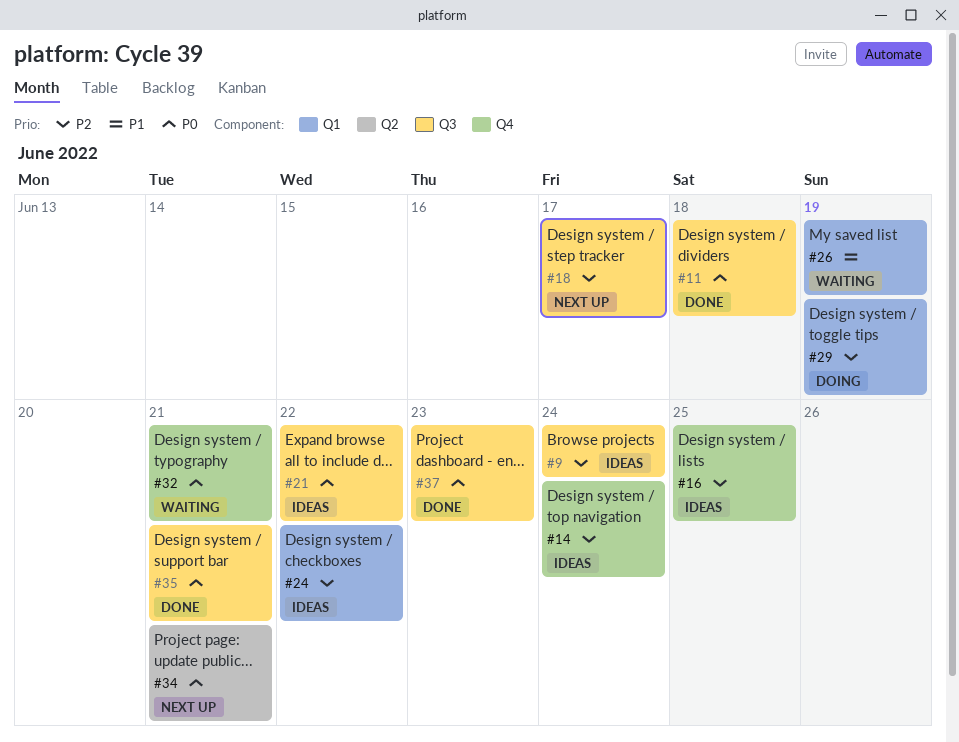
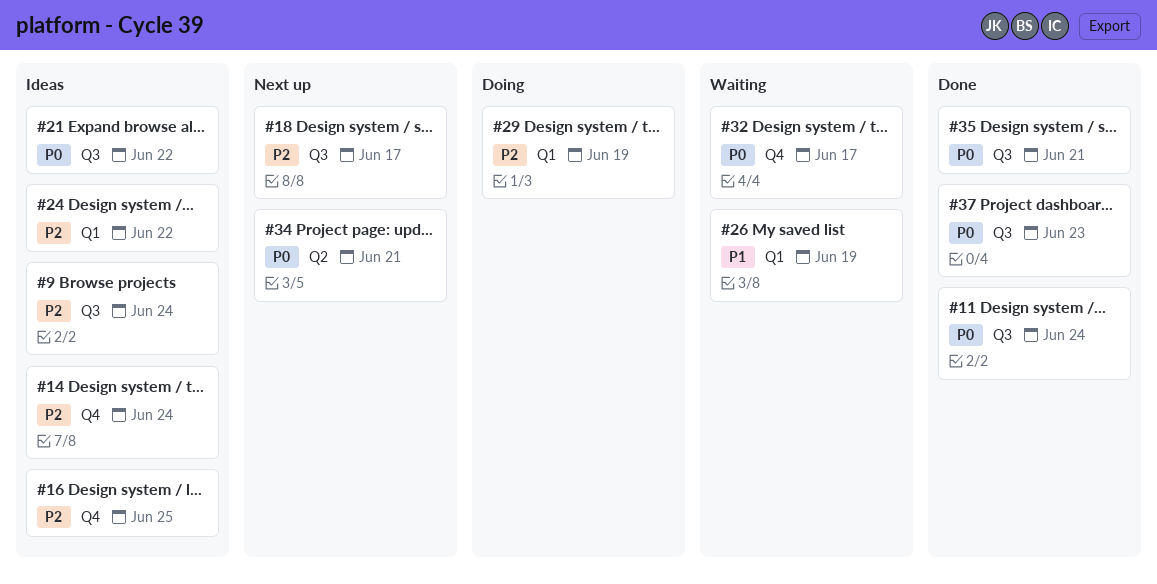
#11, due: Jun 18 -> Jun 24
#32, due: Jun 21 -> Jun 17

